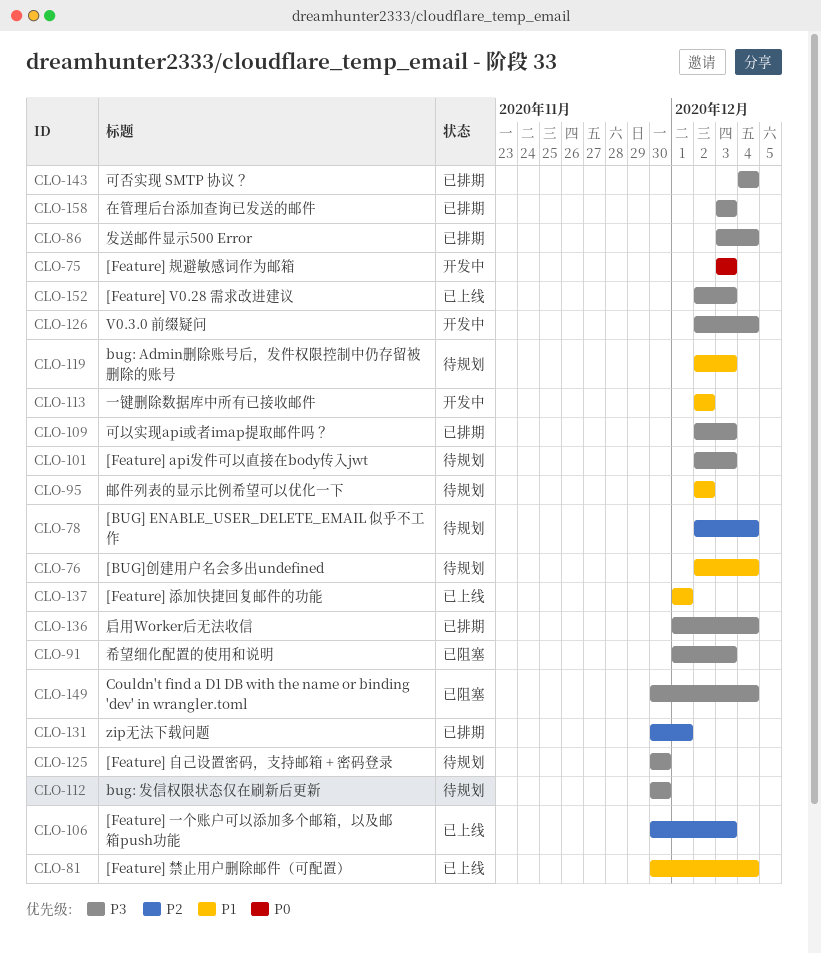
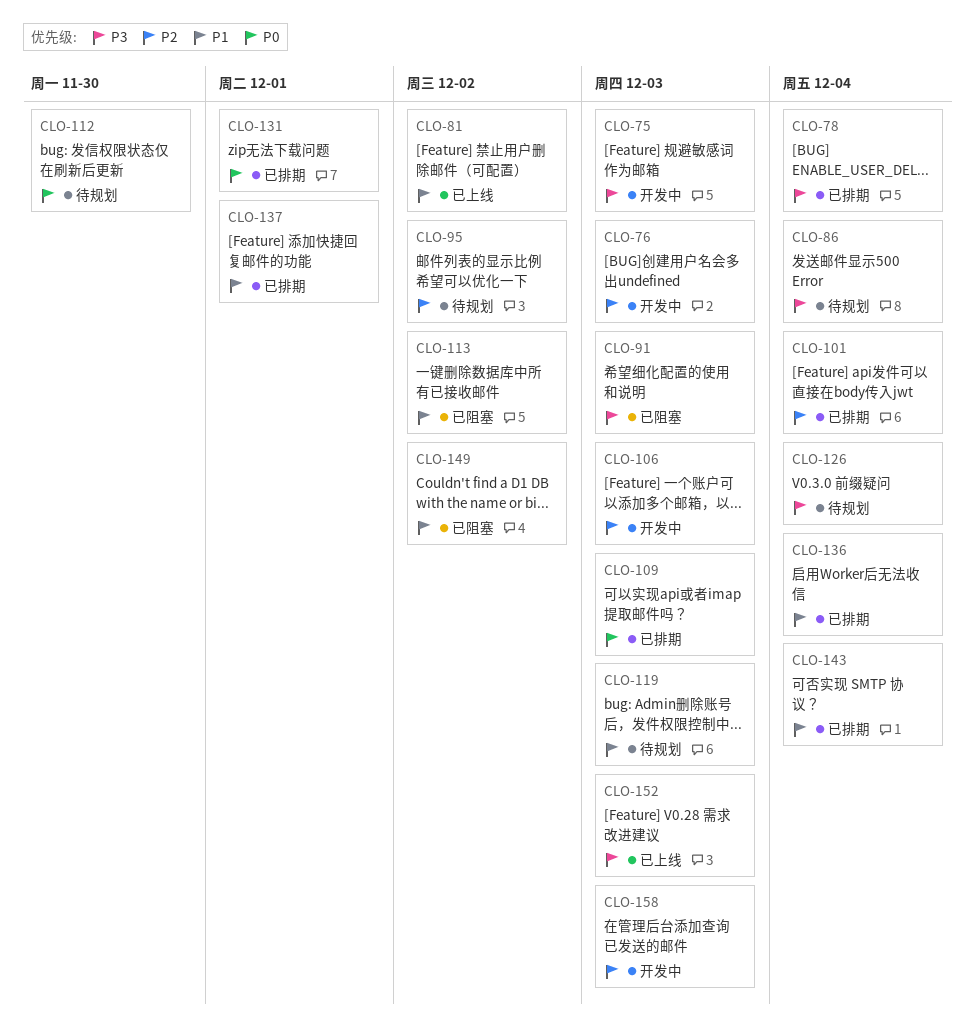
CLO-75, priority: P0 -> P3
CLO-76, status: 待规划 -> 开发中
CLO-76, priority: P1 -> P2
CLO-76, due: Dec 4 -> Dec 3
CLO-78, status: 待规划 -> 已排期
CLO-78, priority: P2 -> P3
CLO-81, due: Dec 4 -> Dec 2
CLO-86, status: 已排期 -> 待规划
CLO-95, priority: P1 -> P2
CLO-101, status: 待规划 -> 已排期
CLO-101, priority: P3 -> P2
CLO-101, due: Dec 3 -> Dec 4
CLO-106, status: 已上线 -> 开发中
CLO-109, priority: P3 -> P0
CLO-112, priority: P3 -> P0
CLO-113, status: 开发中 -> 已阻塞
CLO-125: present -> none
CLO-126, status: 开发中 -> 待规划
CLO-131, priority: P2 -> P0
CLO-136, priority: P3 -> P1
CLO-137, status: 已上线 -> 已排期
CLO-143, priority: P3 -> P1
CLO-149, priority: P3 -> P1
CLO-149, due: Dec 4 -> Dec 2
CLO-158, status: 已排期 -> 开发中
CLO-158, priority: P3 -> P2

